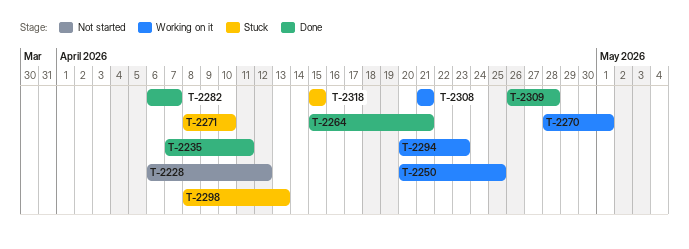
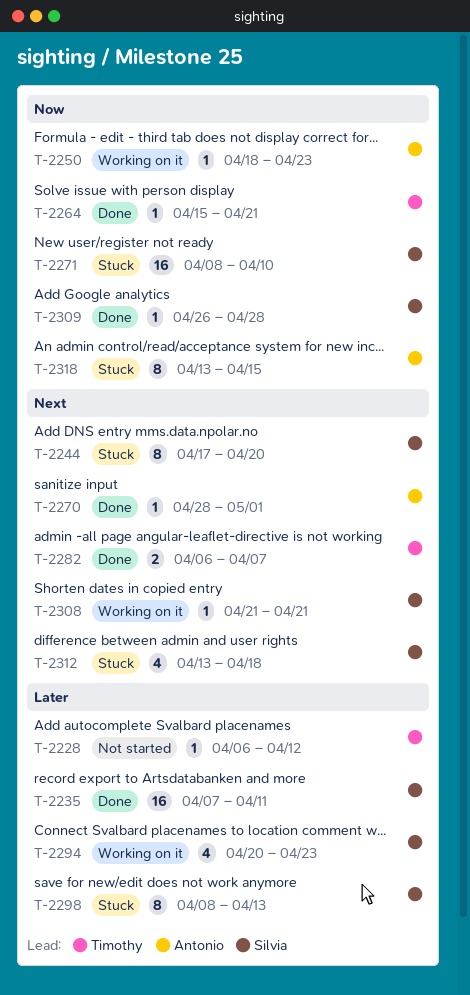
T-2244: none -> present
T-2250, start: Apr 20 -> Apr 18
T-2250, due: Apr 25 -> Apr 23
T-2270, status: Working on it -> Done
T-2312: none -> present
T-2318, start: Apr 15 -> Apr 13

